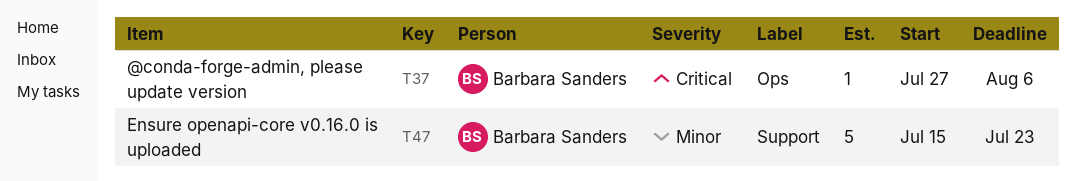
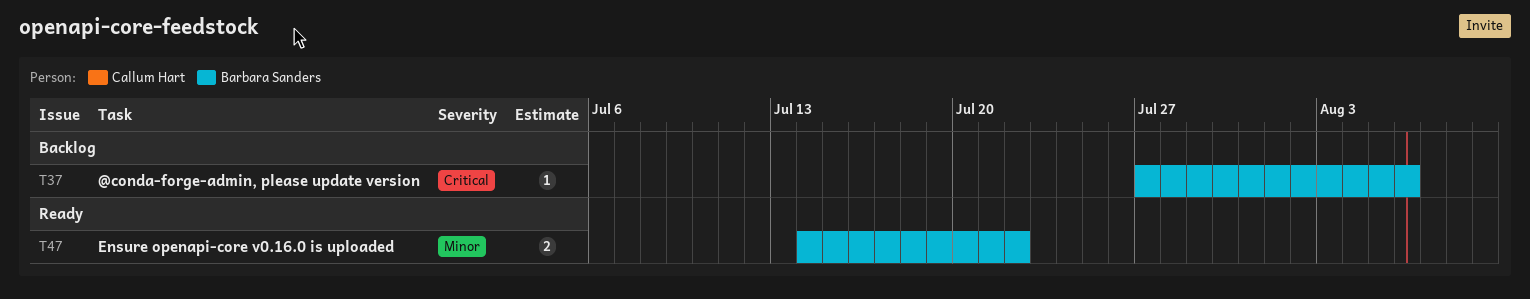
T47, estimate: 5 -> 2
T47, start: Jul 15 -> Jul 14
T47, due: Jul 23 -> Jul 22

